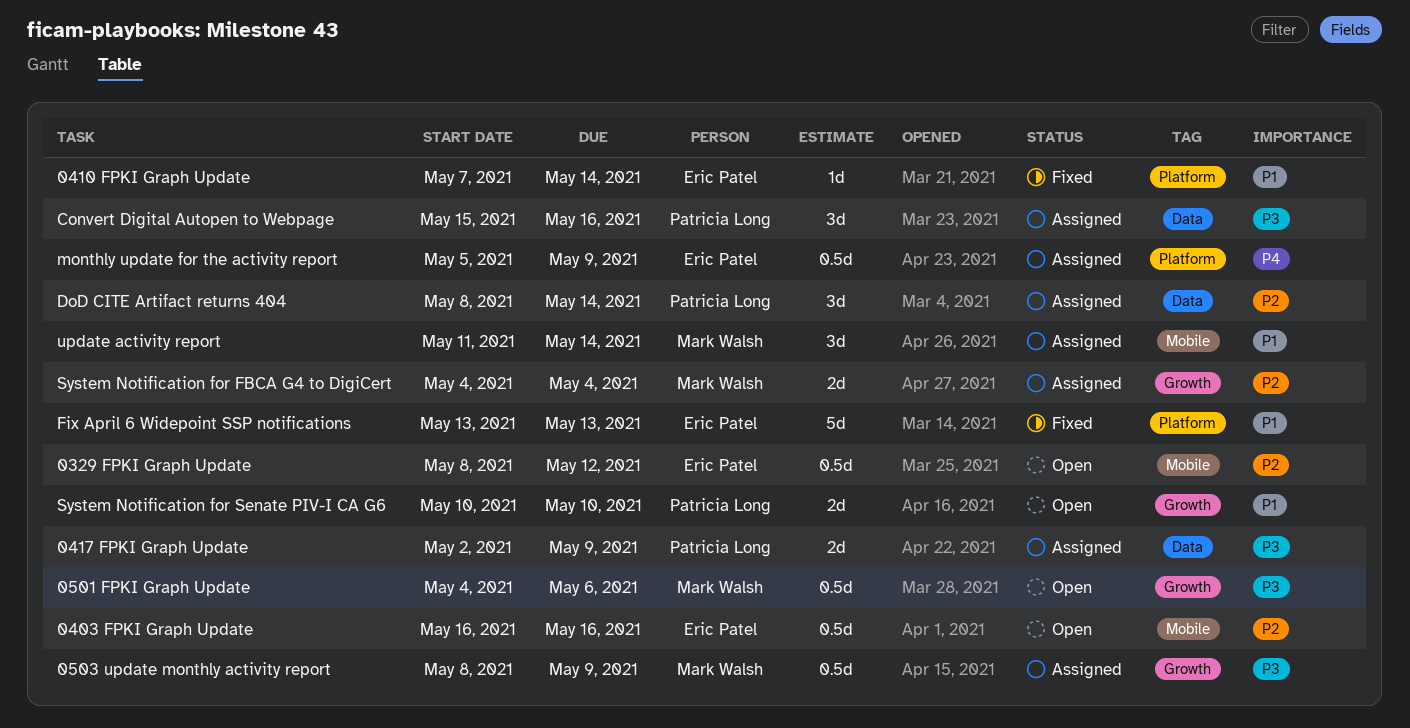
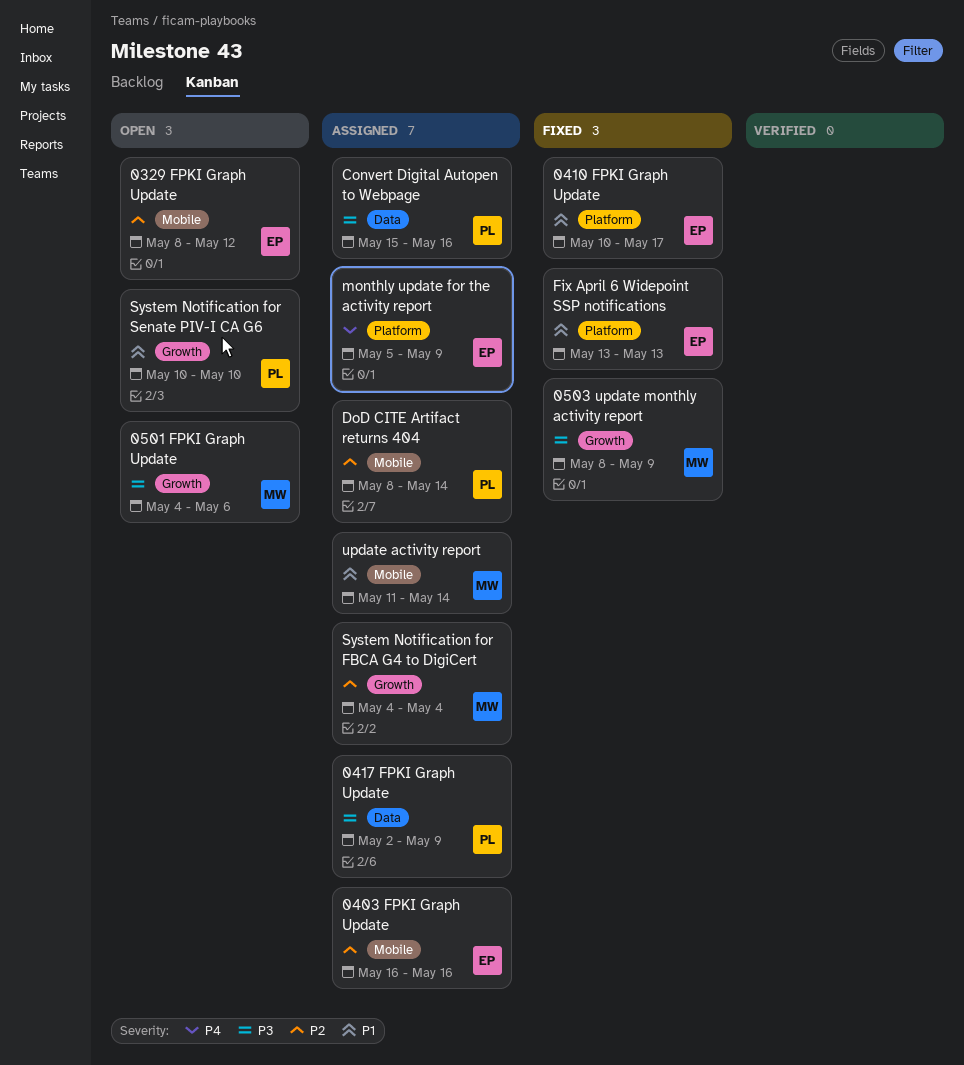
0403 FPKI Graph Update, status: Open -> Assigned
0410 FPKI Graph Update, start: May 7 -> May 10
0410 FPKI Graph Update, due: May 14 -> May 17
0503 update monthly activity report, status: Assigned -> Fixed
DoD CITE Artifact returns 404, label: Data -> Mobile

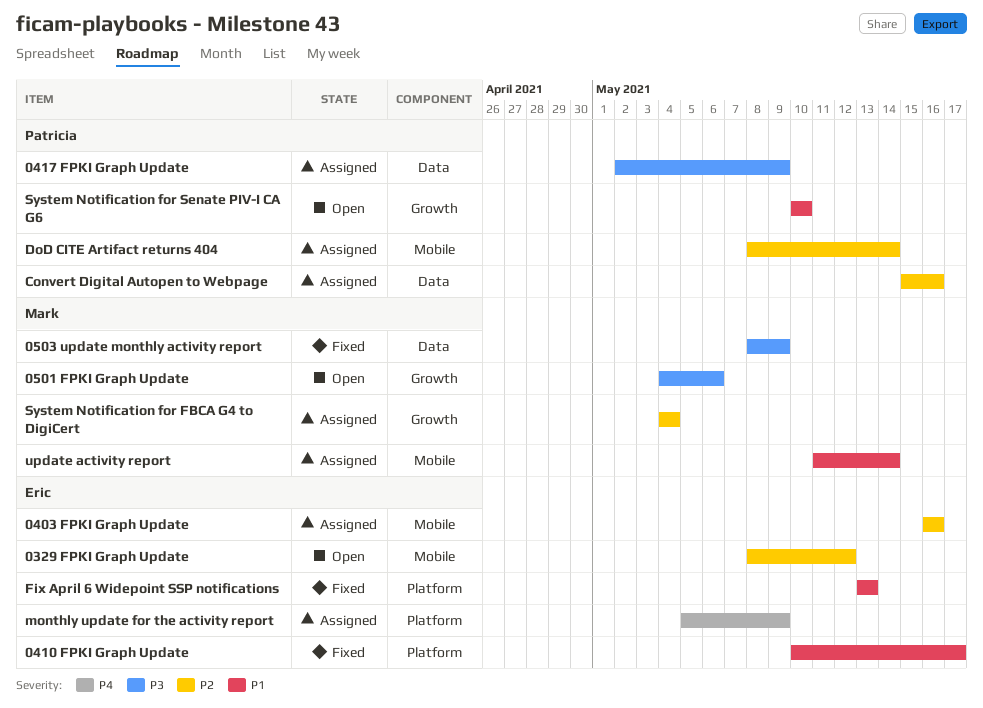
0503 update monthly activity report, label: Growth -> Data
Convert Digital Autopen to Webpage, priority: P3 -> P2

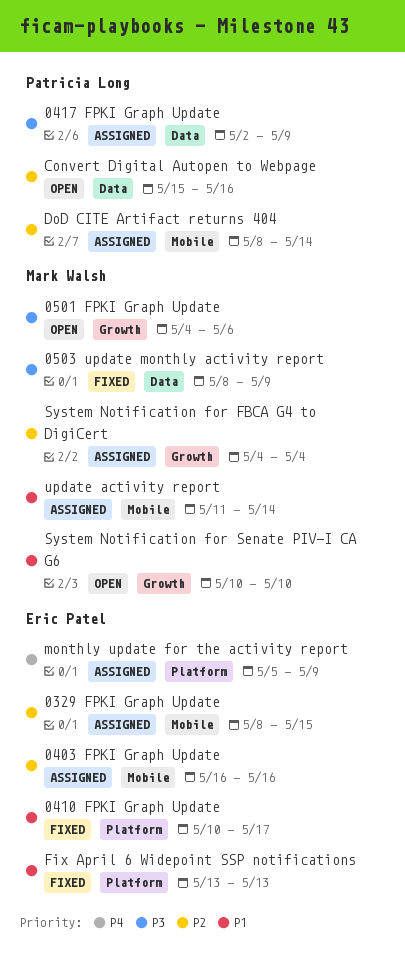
0329 FPKI Graph Update, status: Open -> Assigned
0329 FPKI Graph Update, due: May 12 -> May 15
Convert Digital Autopen to Webpage, status: Assigned -> Open
System Notification for Senate PIV-I CA G6, owner: Patricia Long -> Mark Walsh

